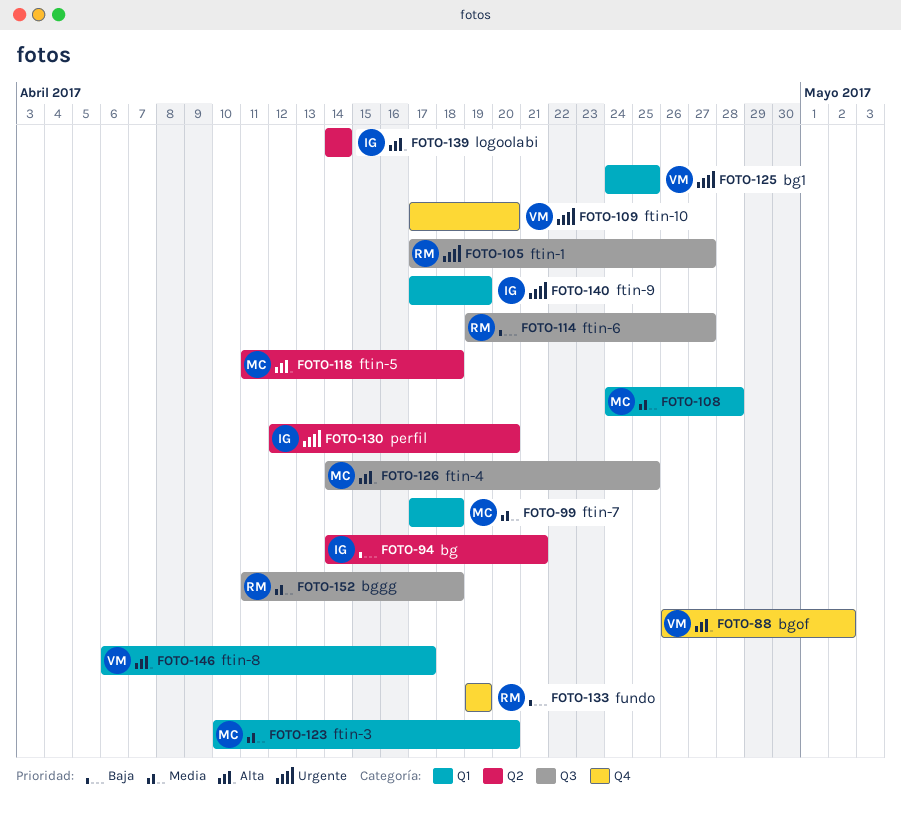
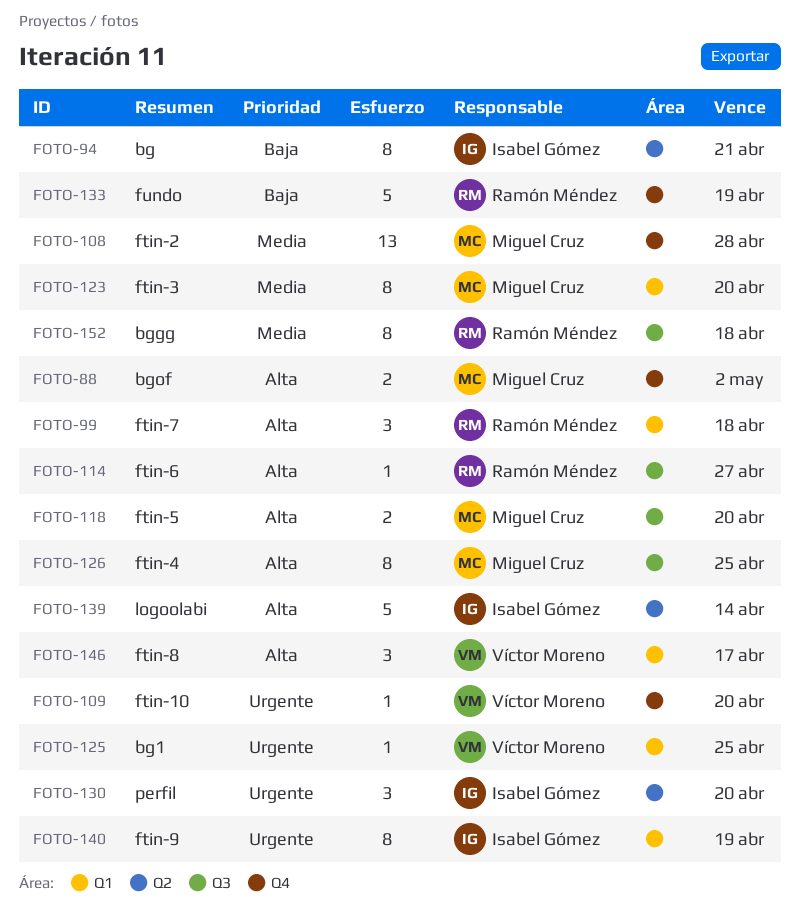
FOTO-88, owner: Víctor Moreno -> Miguel Cruz
FOTO-99, owner: Miguel Cruz -> Ramón Méndez
FOTO-99, priority: Media -> Alta
FOTO-105: present -> none
FOTO-108, label: Q1 -> Q4
FOTO-114, priority: Baja -> Alta
FOTO-118, label: Q2 -> Q3
FOTO-118, due: Apr 18 -> Apr 20

